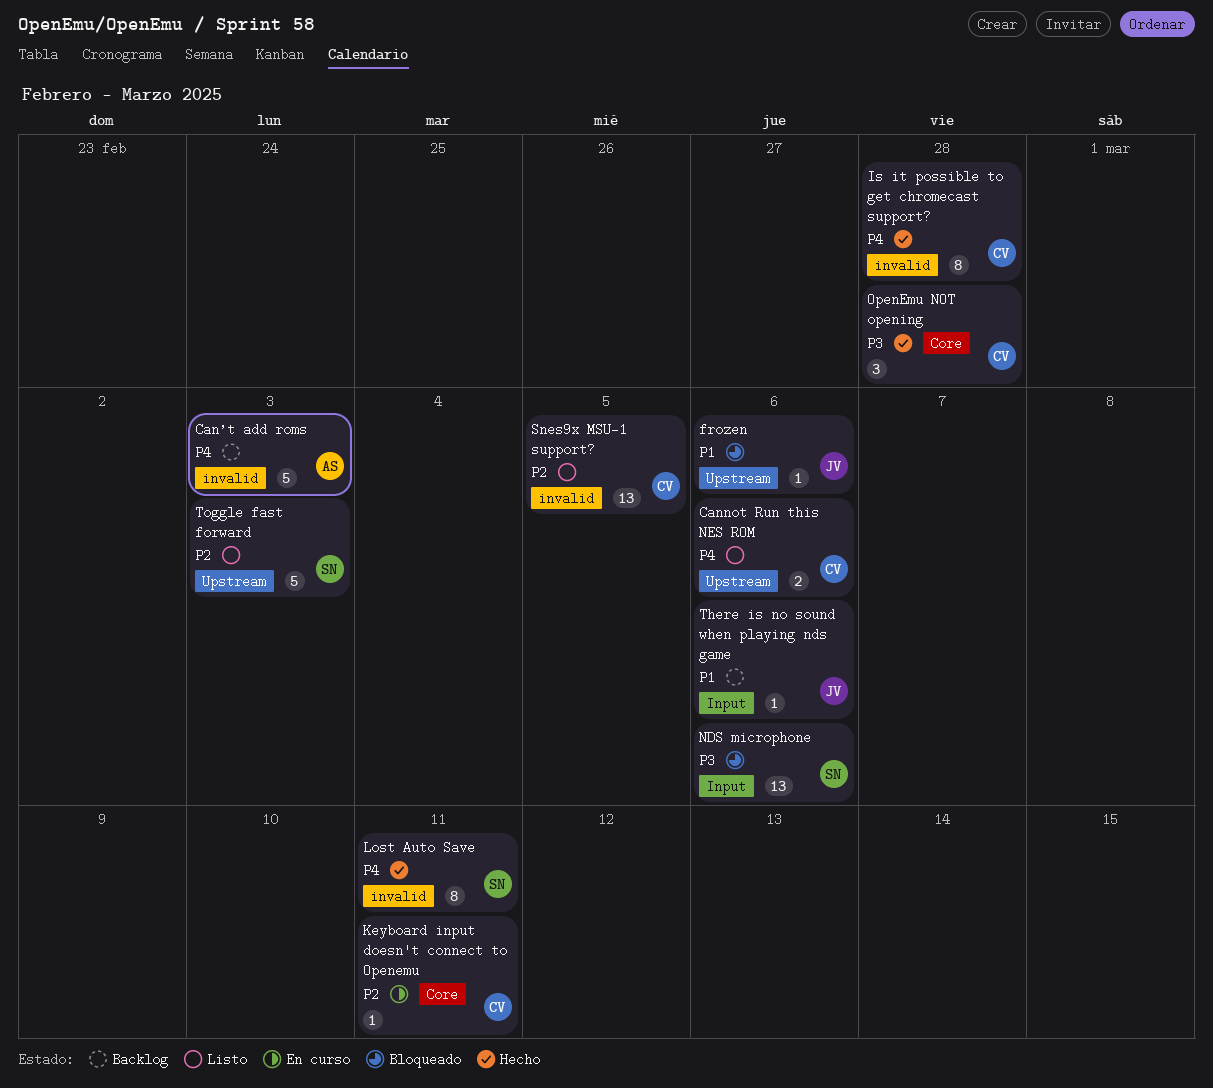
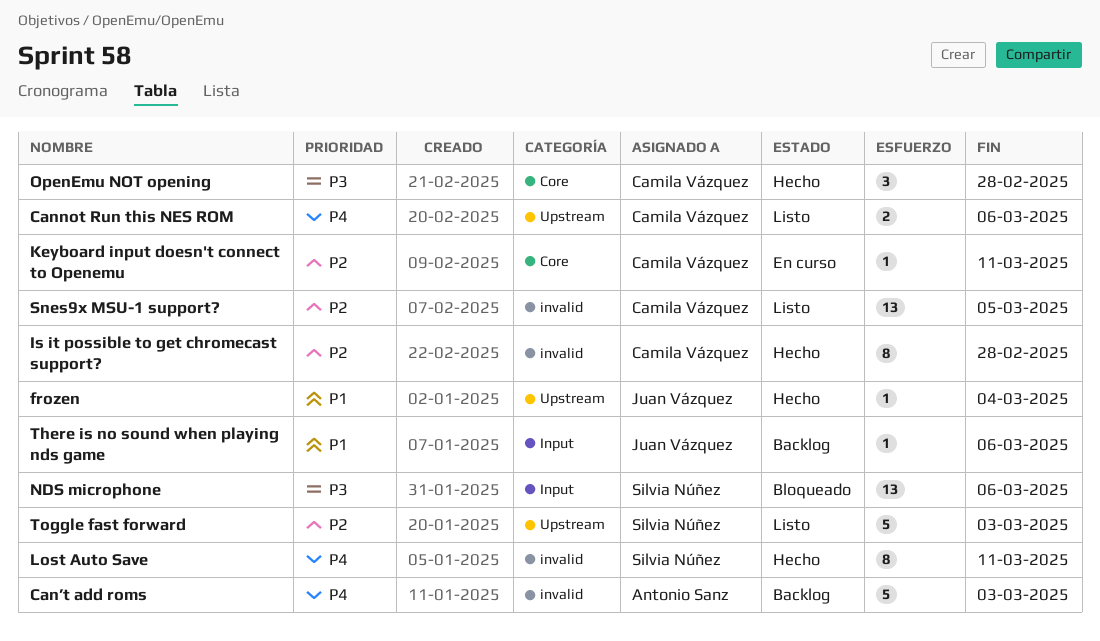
frozen, status: Bloqueado -> Hecho
frozen, due: Mar 6 -> Mar 4
Is it possible to get chromecast support?, priority: P4 -> P2

